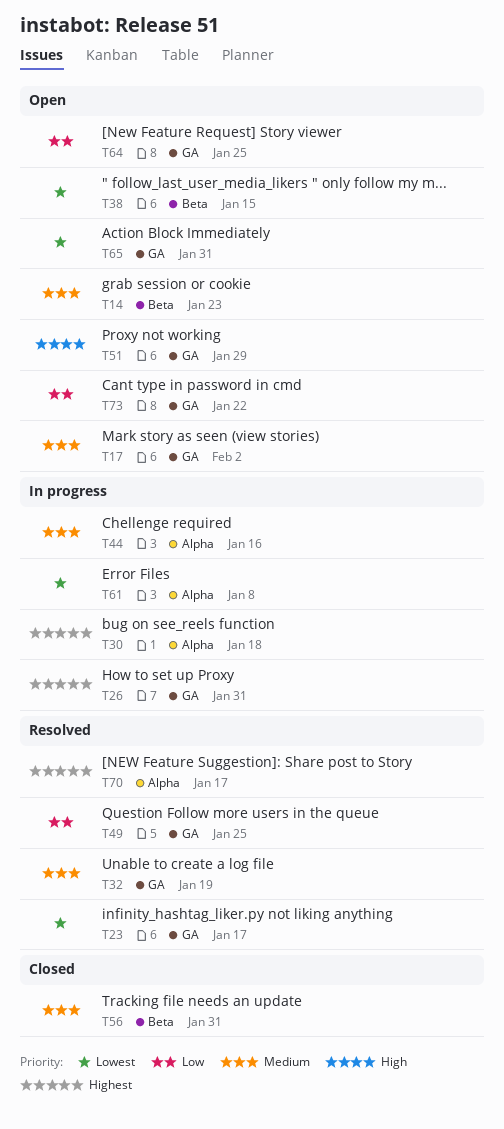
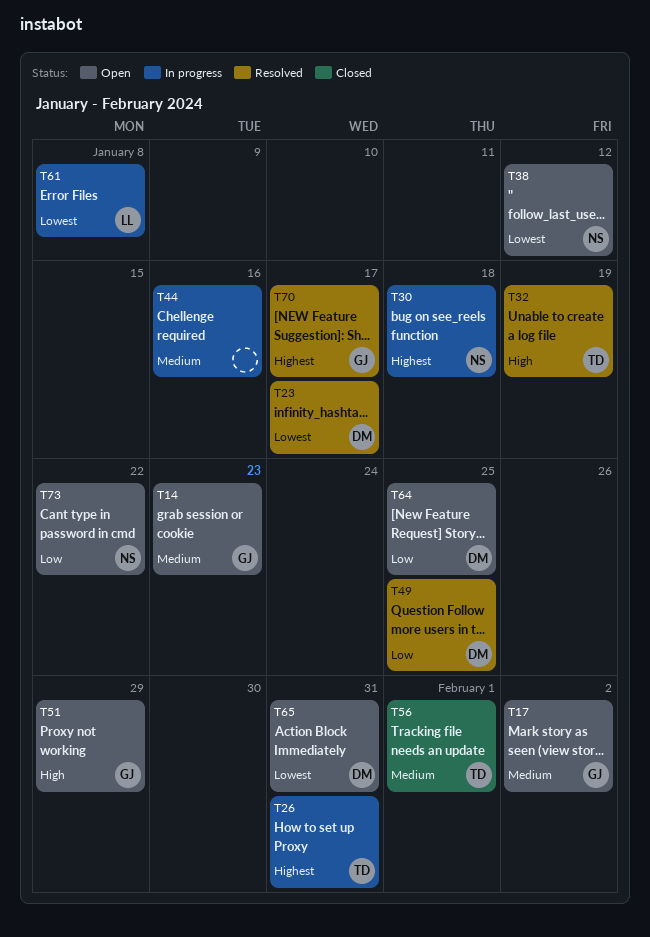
T32, priority: Medium -> High
T38, due: Jan 15 -> Jan 12
T56, due: Jan 31 -> Feb 1

